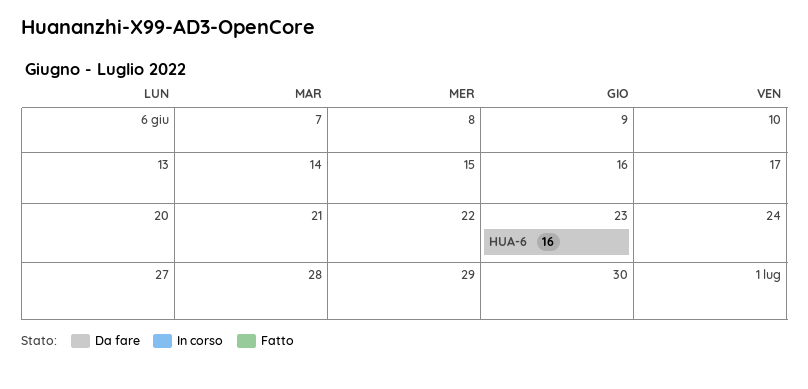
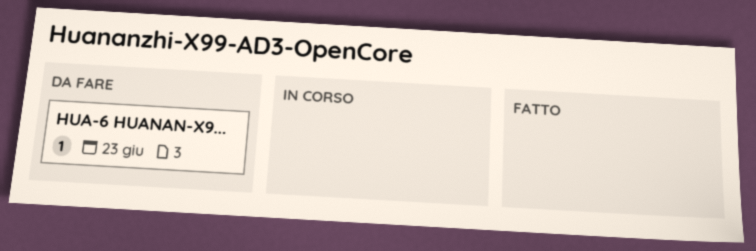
HUA-6, estimate: 16 -> 1

